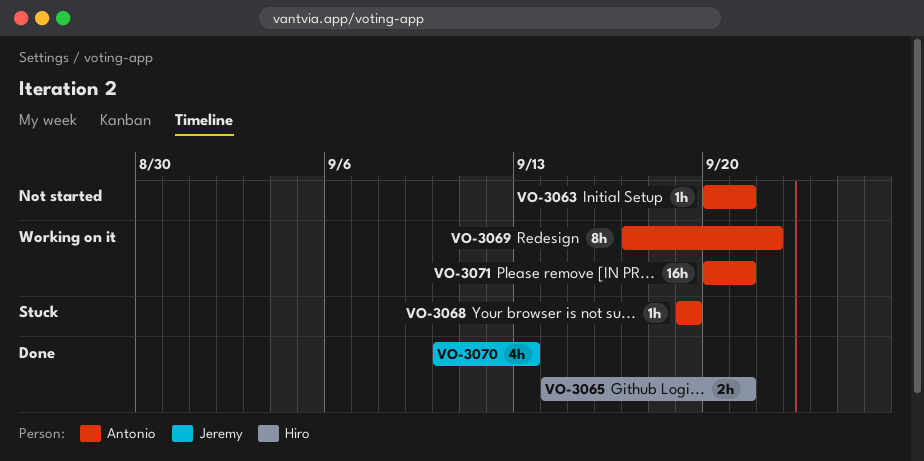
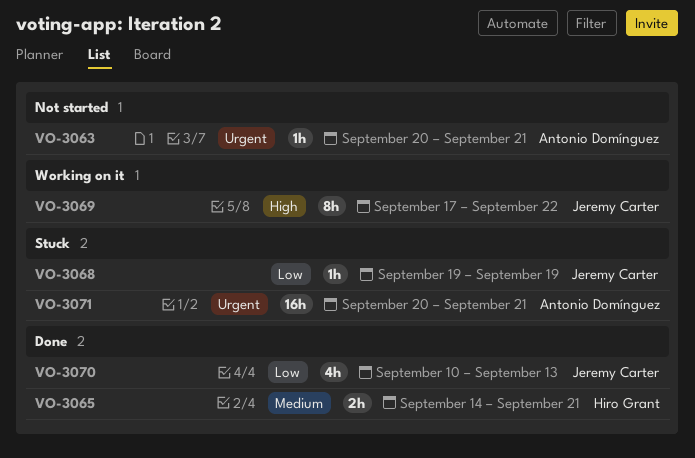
VO-3068, owner: Antonio Domínguez -> Jeremy Carter
VO-3069, owner: Antonio Domínguez -> Jeremy Carter
VO-3071, status: Working on it -> Stuck

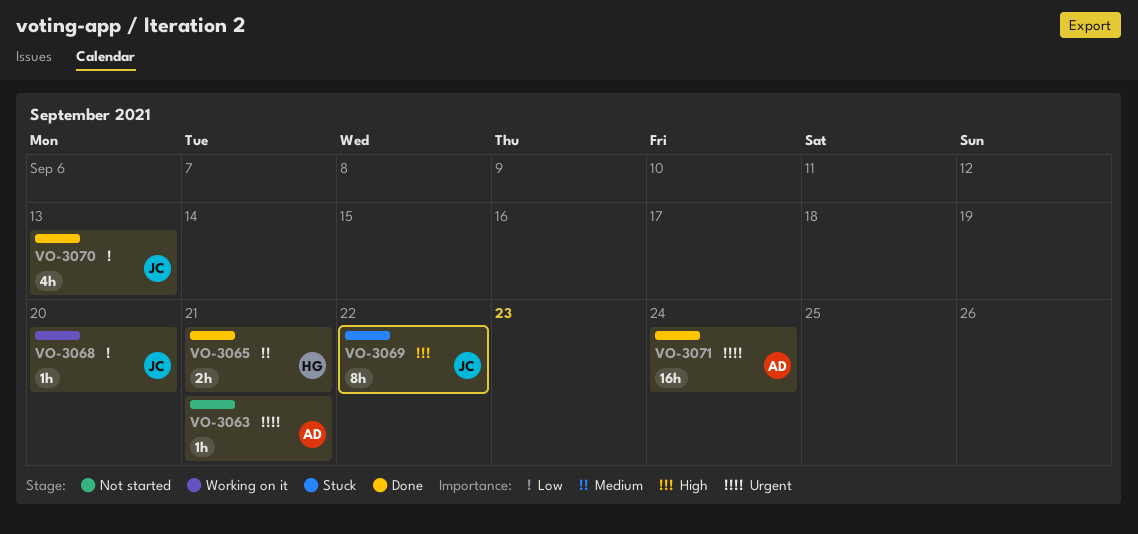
VO-3068, status: Stuck -> Working on it
VO-3068, due: Sep 19 -> Sep 20
VO-3069, status: Working on it -> Stuck
VO-3071, status: Stuck -> Done
VO-3071, due: Sep 21 -> Sep 24

